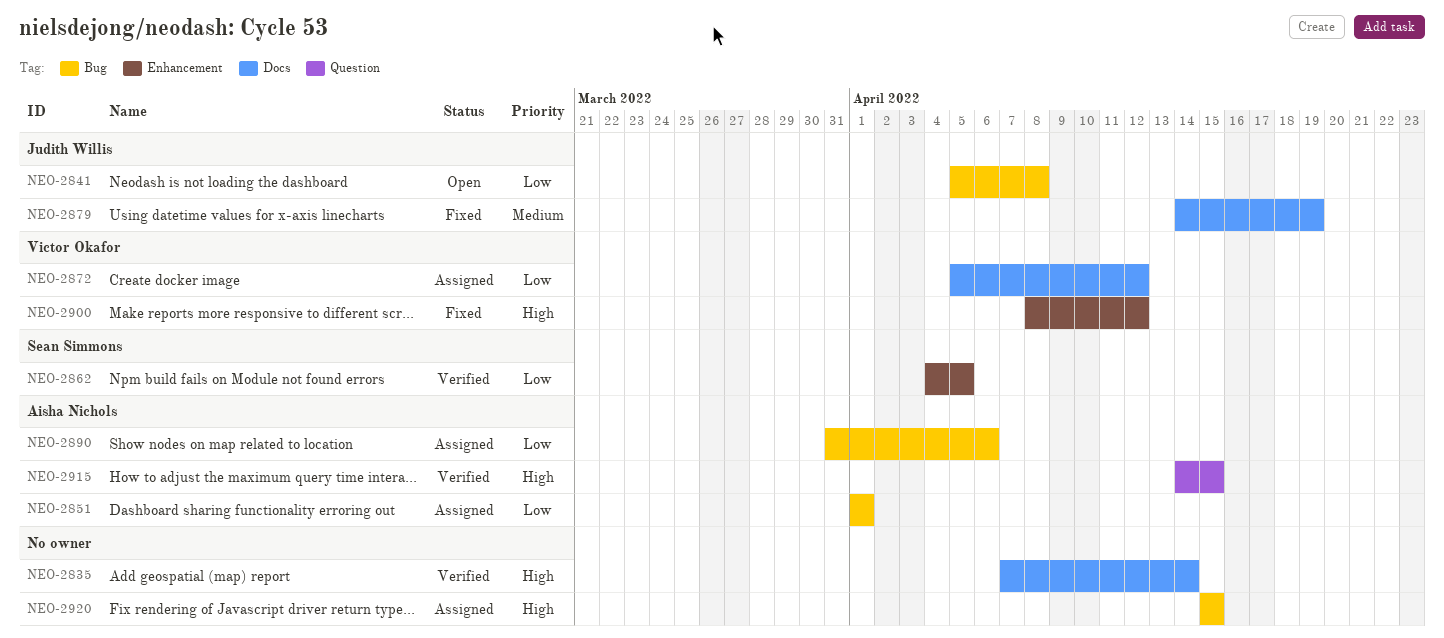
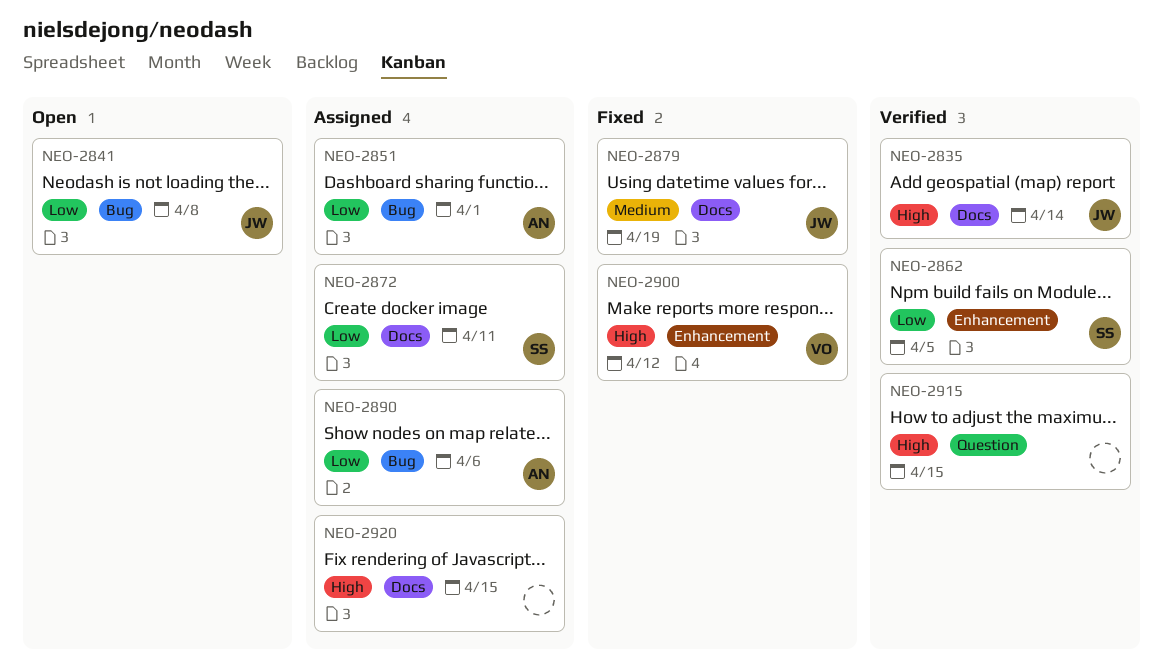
NEO-2835, owner: none -> Judith Willis
NEO-2872, owner: Victor Okafor -> Sean Simmons
NEO-2872, due: Apr 12 -> Apr 11
NEO-2915, owner: Aisha Nichols -> none
NEO-2920, label: Bug -> Docs

